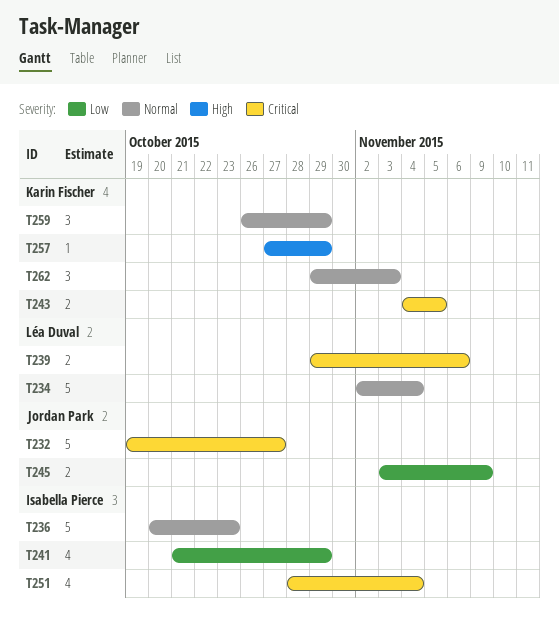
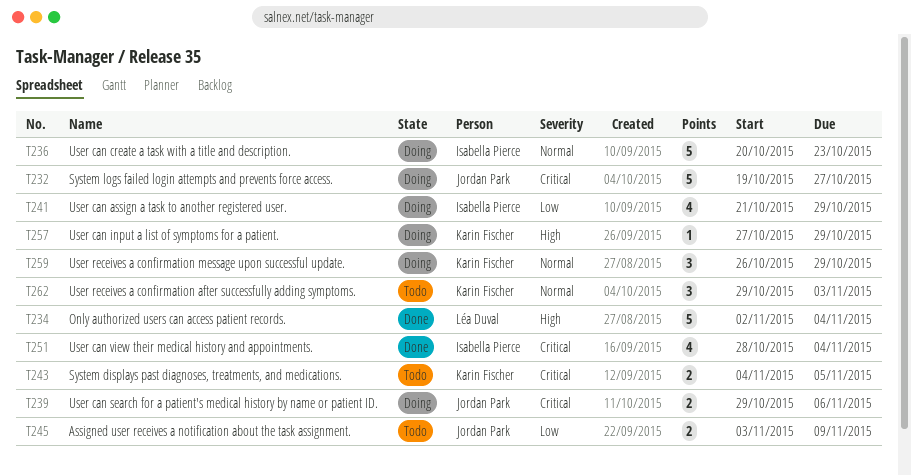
T234, priority: Normal -> High
T239, owner: Léa Duval -> Jordan Park

